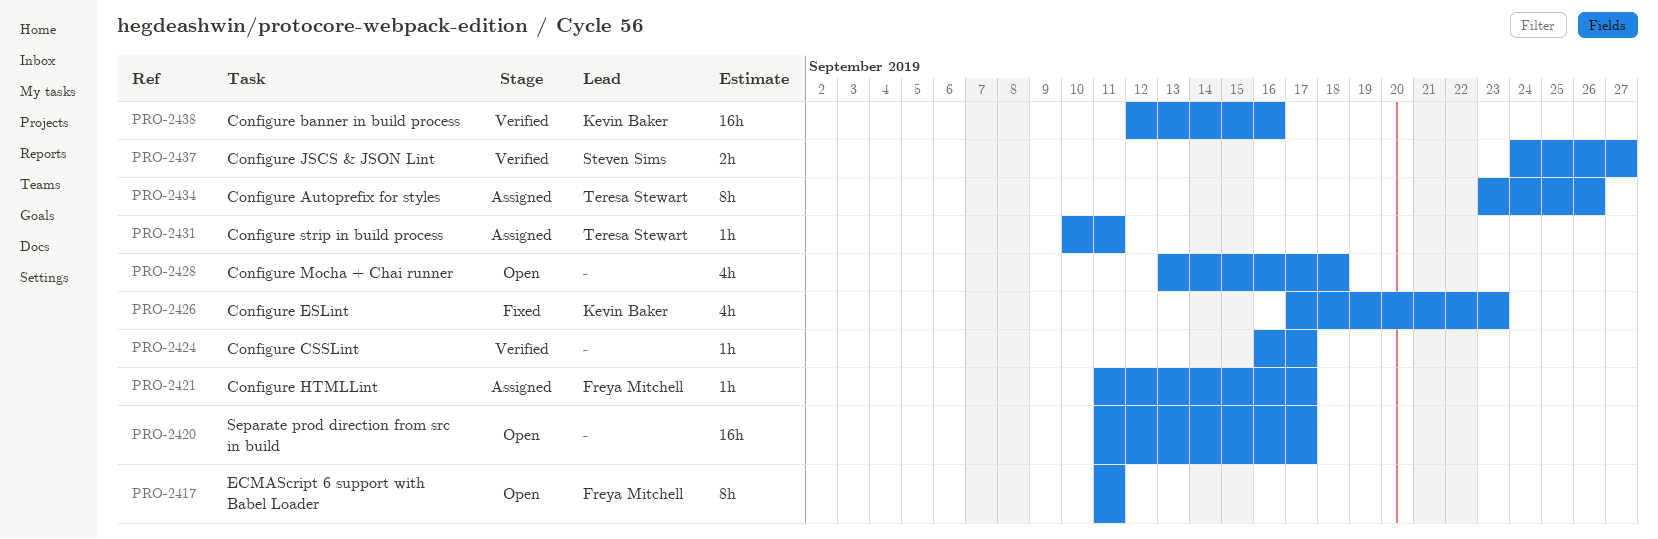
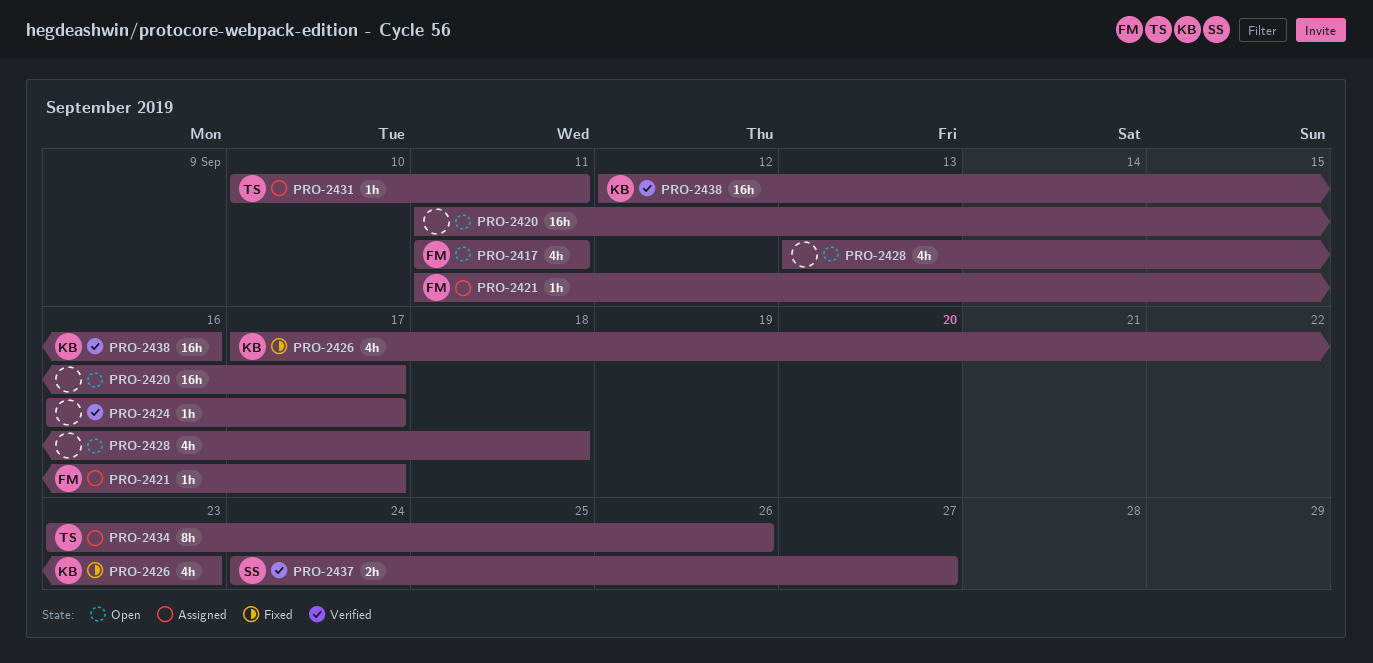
PRO-2417, estimate: 8h -> 4h

